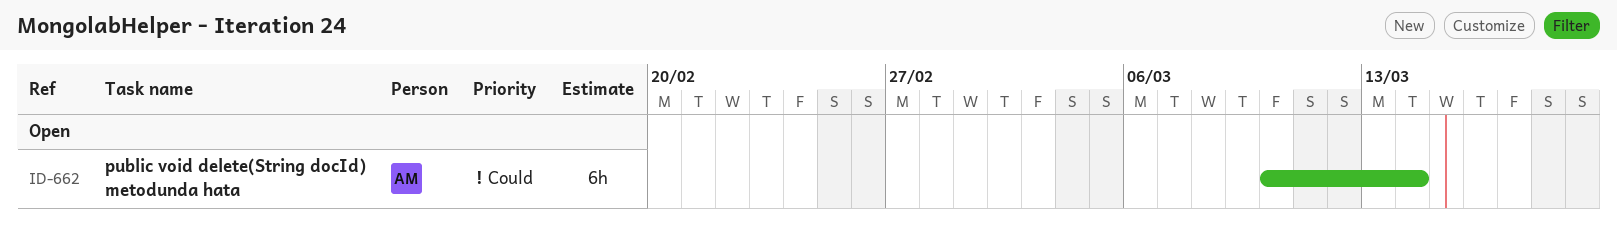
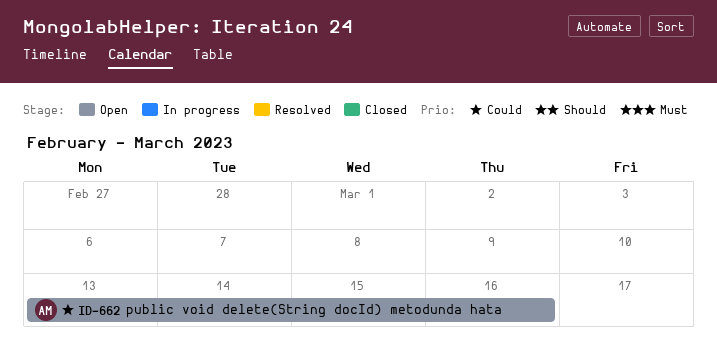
ID-662, start: Mar 10 -> Mar 13
ID-662, due: Mar 14 -> Mar 16

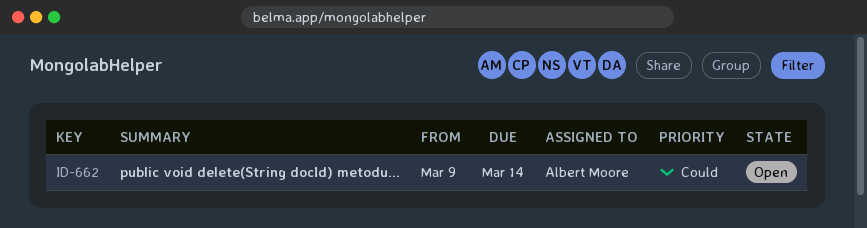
ID-662, start: Mar 13 -> Mar 9
ID-662, due: Mar 16 -> Mar 14

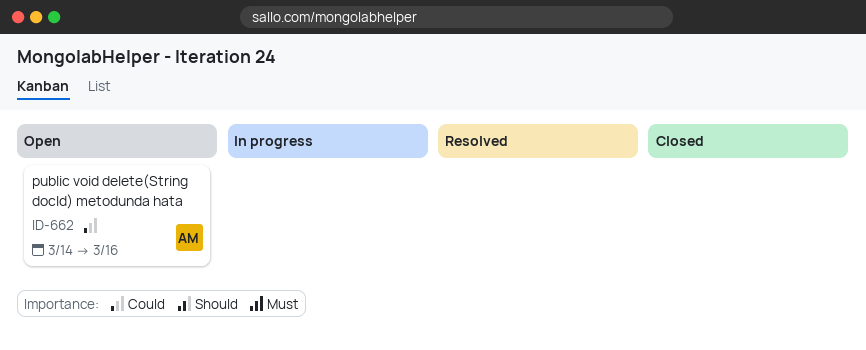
ID-662, start: Mar 9 -> Mar 14
ID-662, due: Mar 14 -> Mar 16

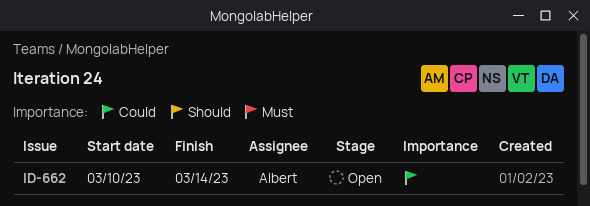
ID-662, start: Mar 14 -> Mar 10
ID-662, due: Mar 16 -> Mar 14

